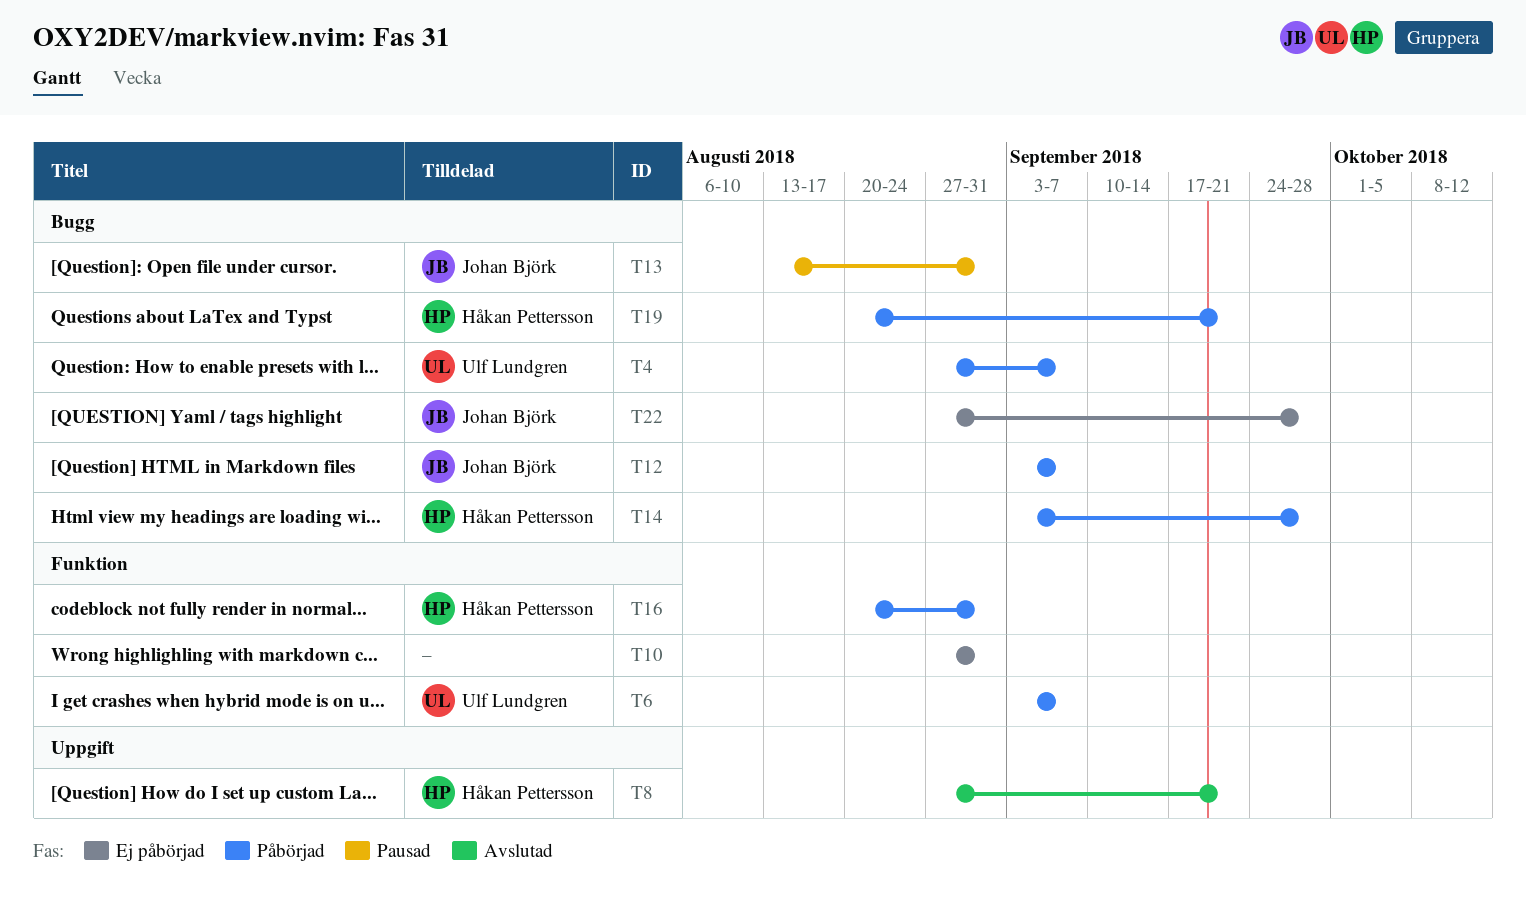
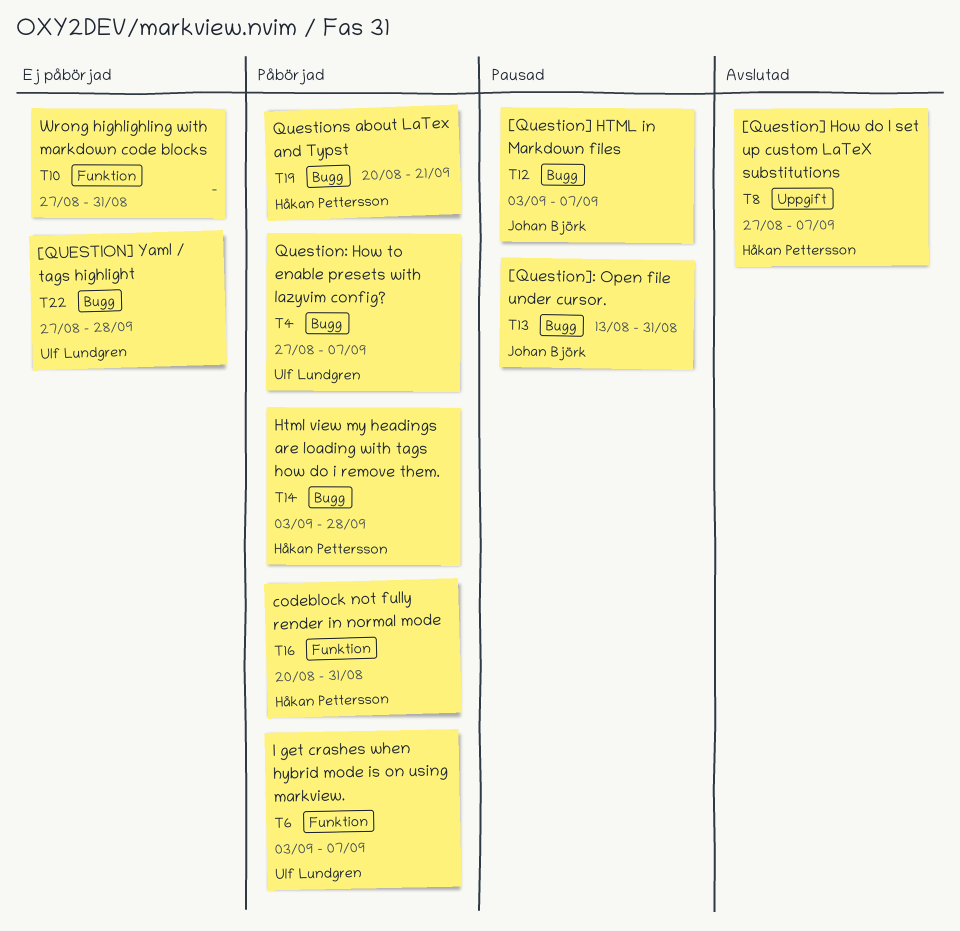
T8, due: Sep 21 -> Sep 7
T12, status: Påbörjad -> Pausad
T22, owner: Johan Björk -> Ulf Lundgren

